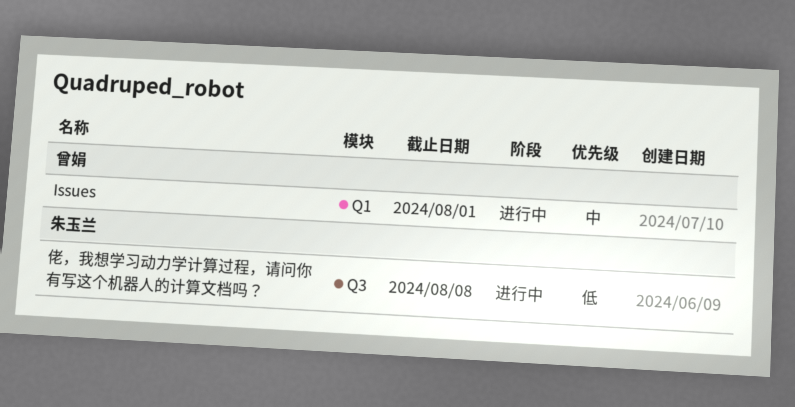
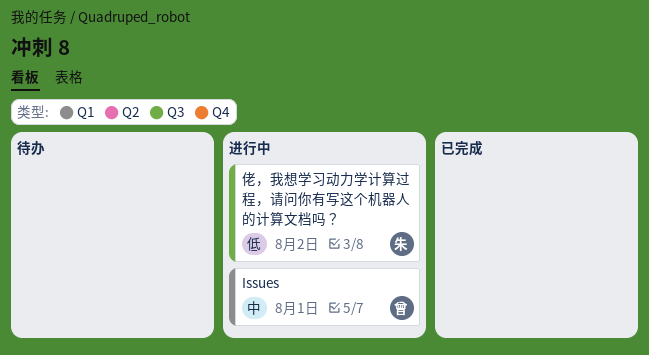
佬，我想学习动力学计算过程，请问你有写这个机器人的计算文档吗？, due: Aug 8 -> Aug 2

